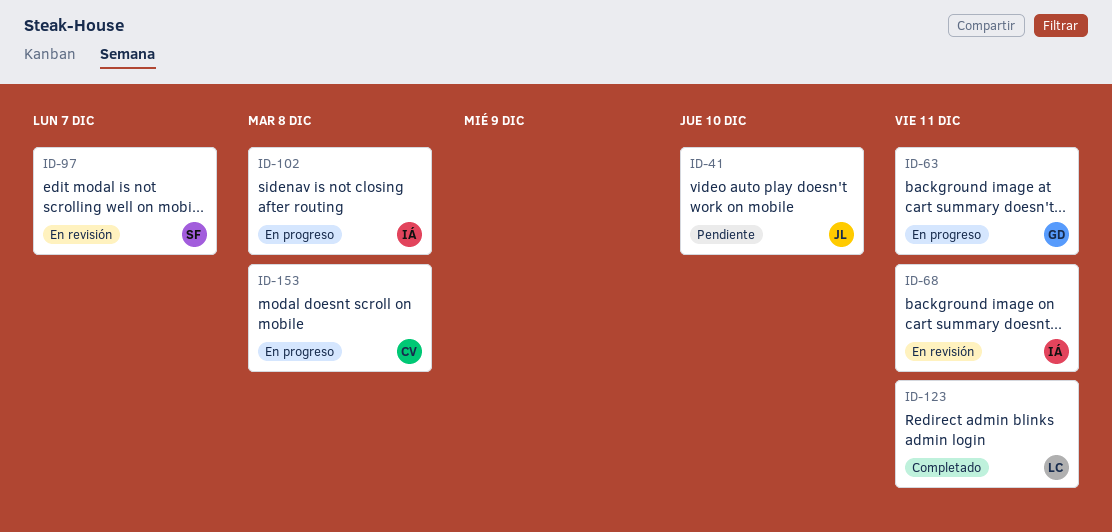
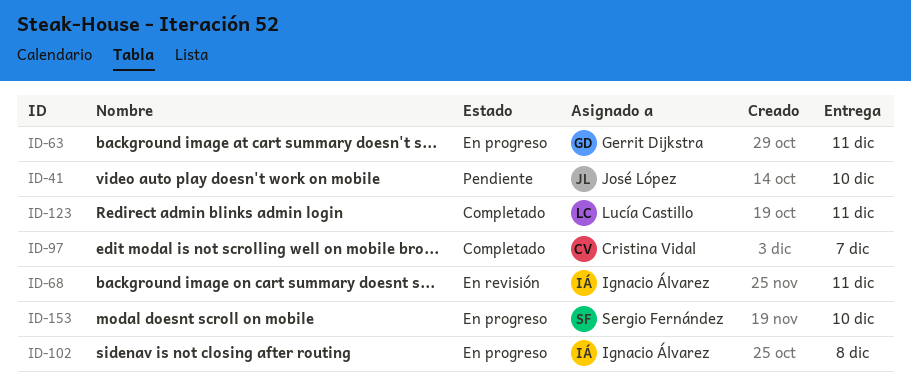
ID-97, status: En revisión -> Completado
ID-97, owner: Sergio Fernández -> Cristina Vidal
ID-153, owner: Cristina Vidal -> Sergio Fernández
ID-153, due: Dec 8 -> Dec 10

